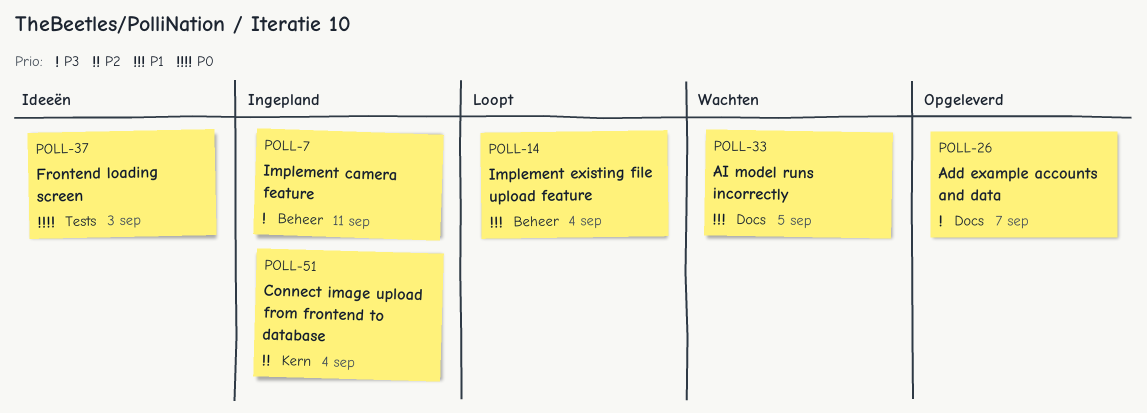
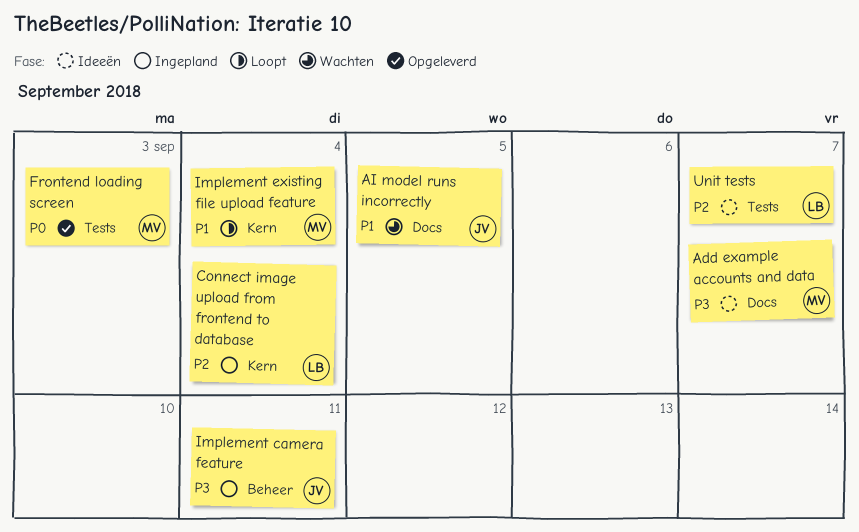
Add example accounts and data, status: Opgeleverd -> Ideeën
Frontend loading screen, status: Ideeën -> Opgeleverd
Implement existing file upload feature, label: Beheer -> Kern
Unit tests: none -> present

